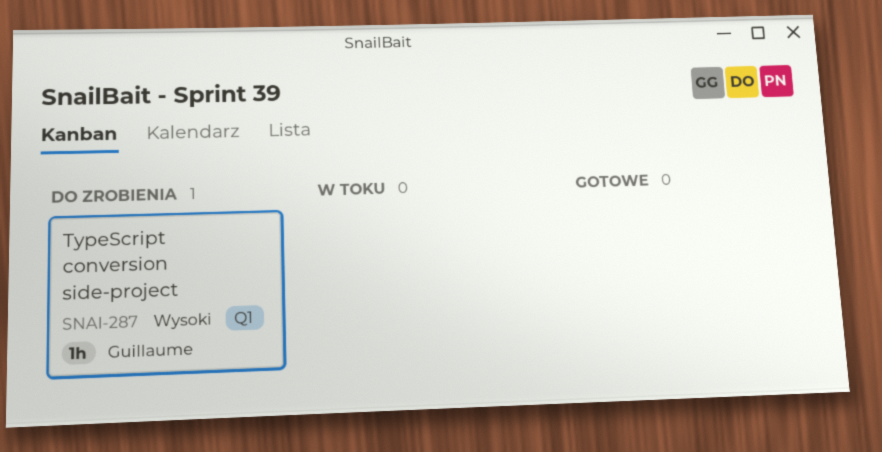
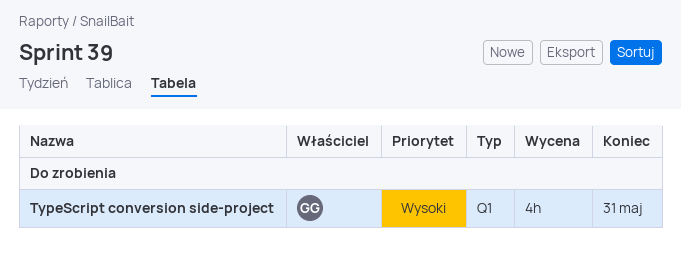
TypeScript conversion side-project, estimate: 1h -> 4h

